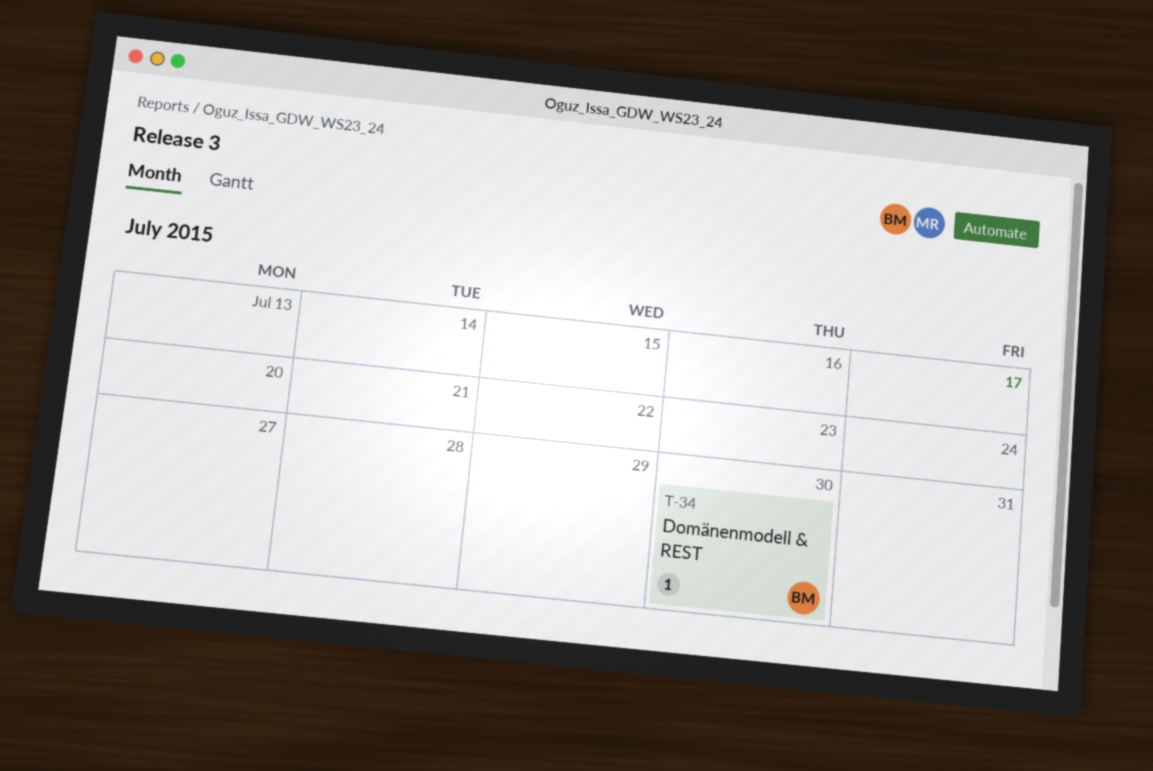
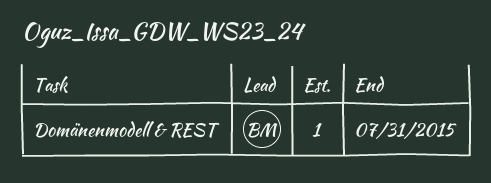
Domänenmodell & REST, due: Jul 30 -> Jul 31

